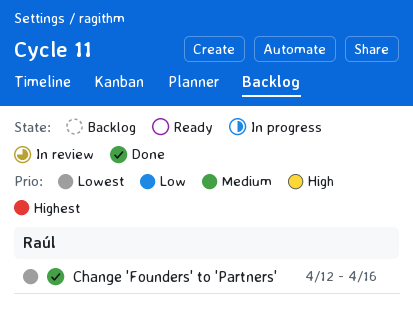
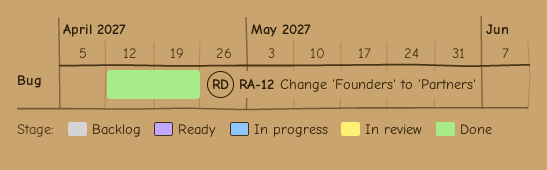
Change 'Founders' to 'Partners', due: Apr 16 -> Apr 23

